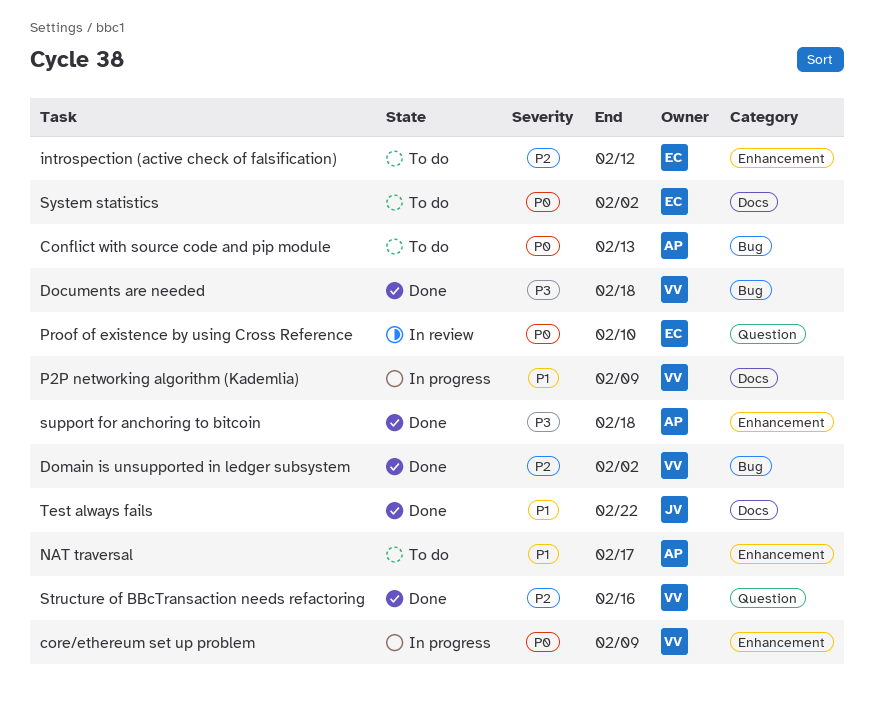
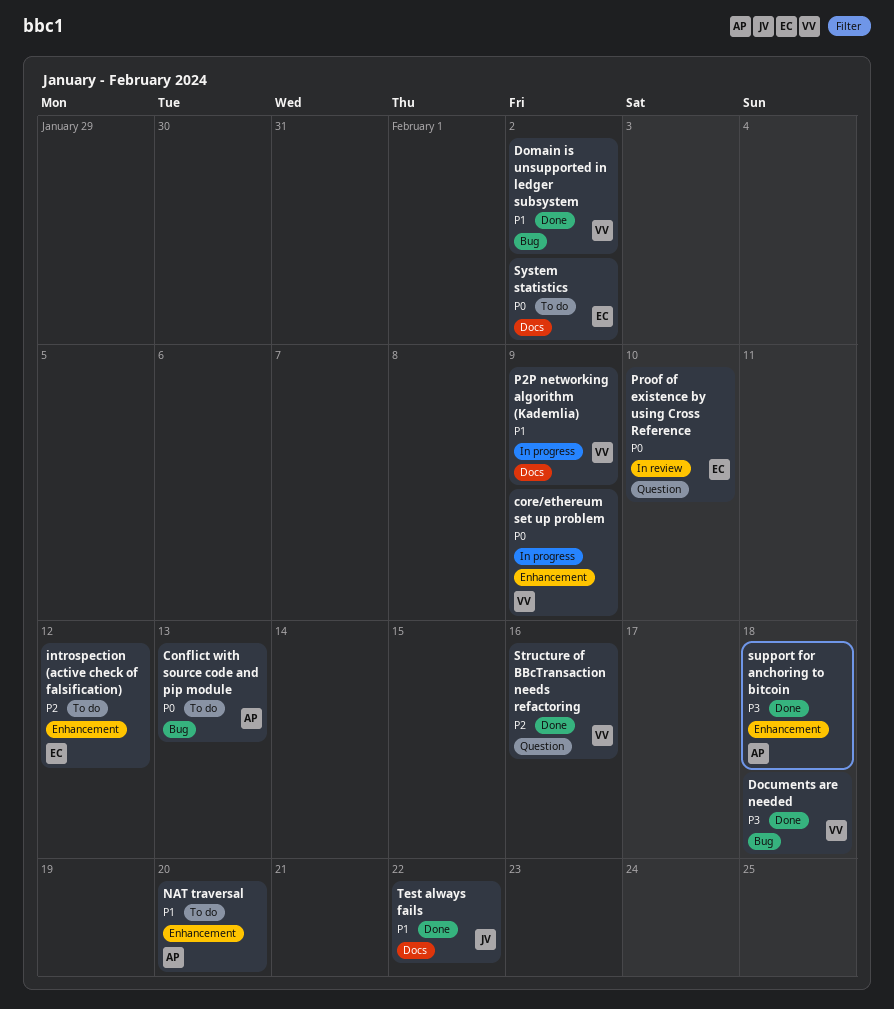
Domain is unsupported in ledger subsystem, priority: P2 -> P1
NAT traversal, due: Feb 17 -> Feb 20

